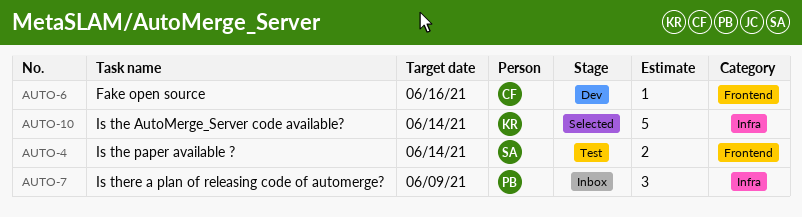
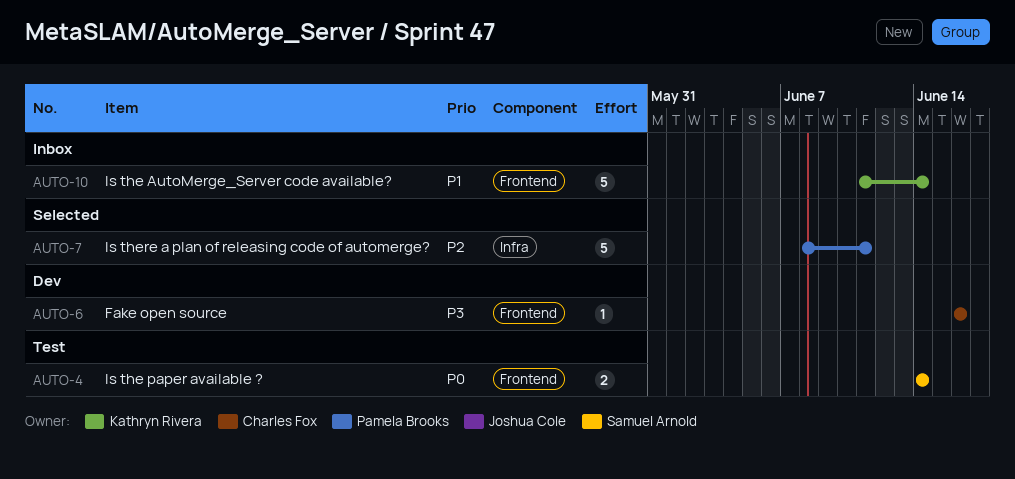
AUTO-7, status: Inbox -> Selected
AUTO-7, estimate: 3 -> 5
AUTO-7, due: Jun 9 -> Jun 11
AUTO-10, status: Selected -> Inbox
AUTO-10, label: Infra -> Frontend

